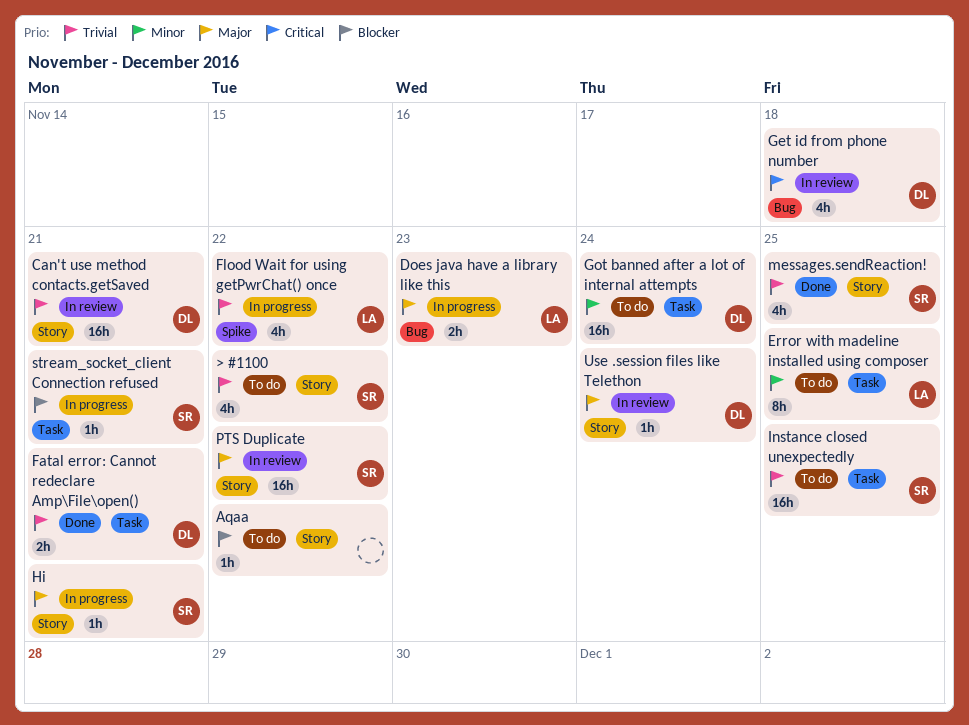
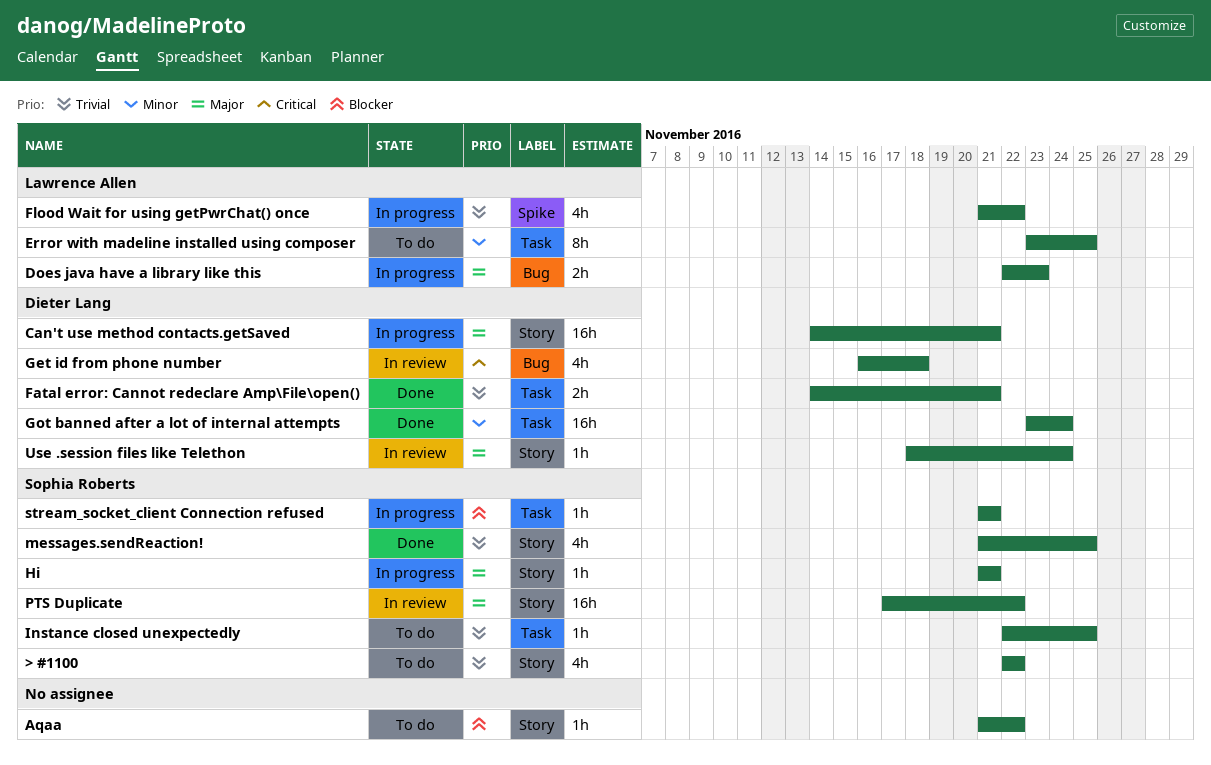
Can't use method contacts.getSaved, status: In review -> In progress
Can't use method contacts.getSaved, priority: Trivial -> Major
Got banned after a lot of internal attempts, status: To do -> Done
Instance closed unexpectedly, estimate: 16h -> 1h

